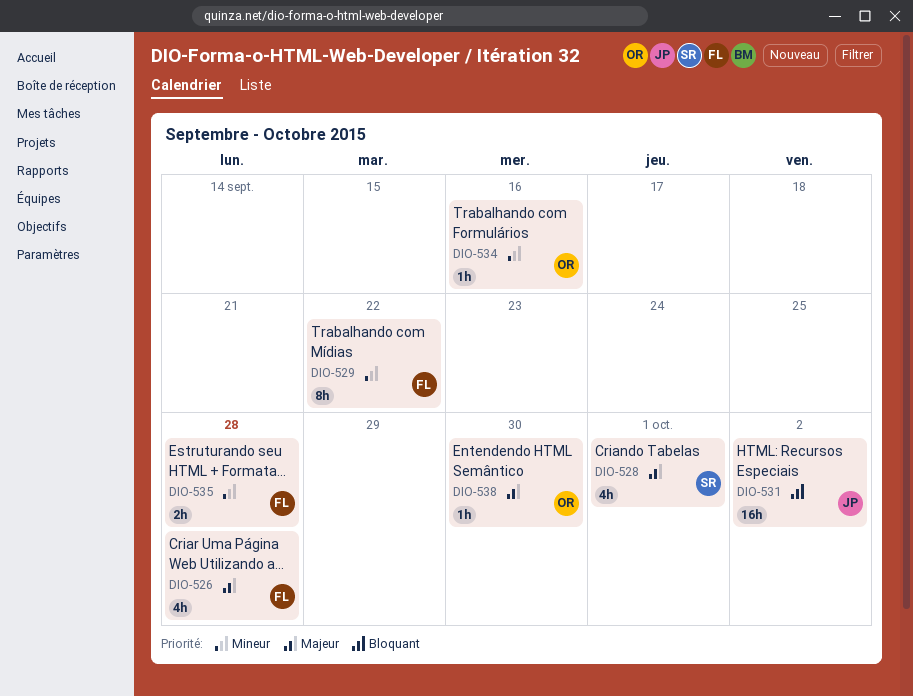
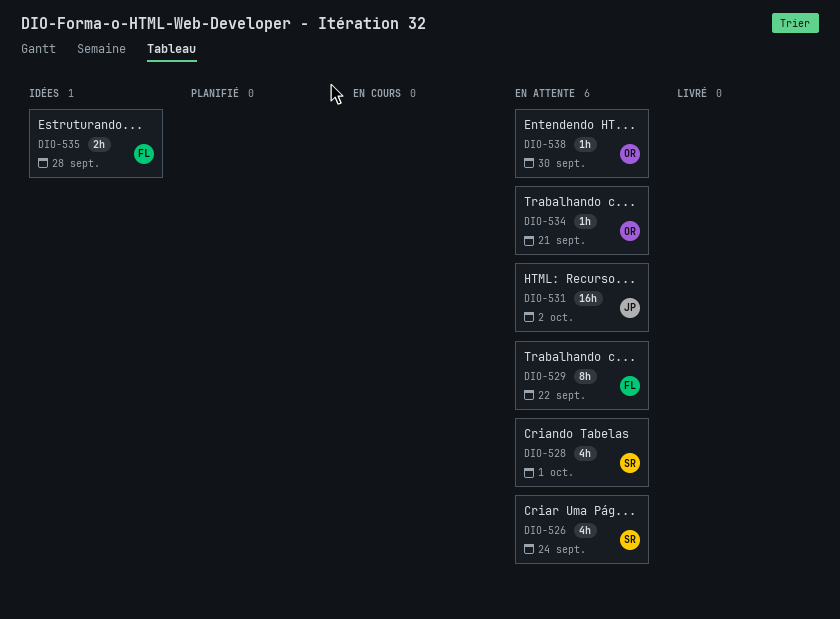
DIO-526, owner: FL -> SR
DIO-526, due: Sep 28 -> Sep 24
DIO-534, due: Sep 16 -> Sep 21

